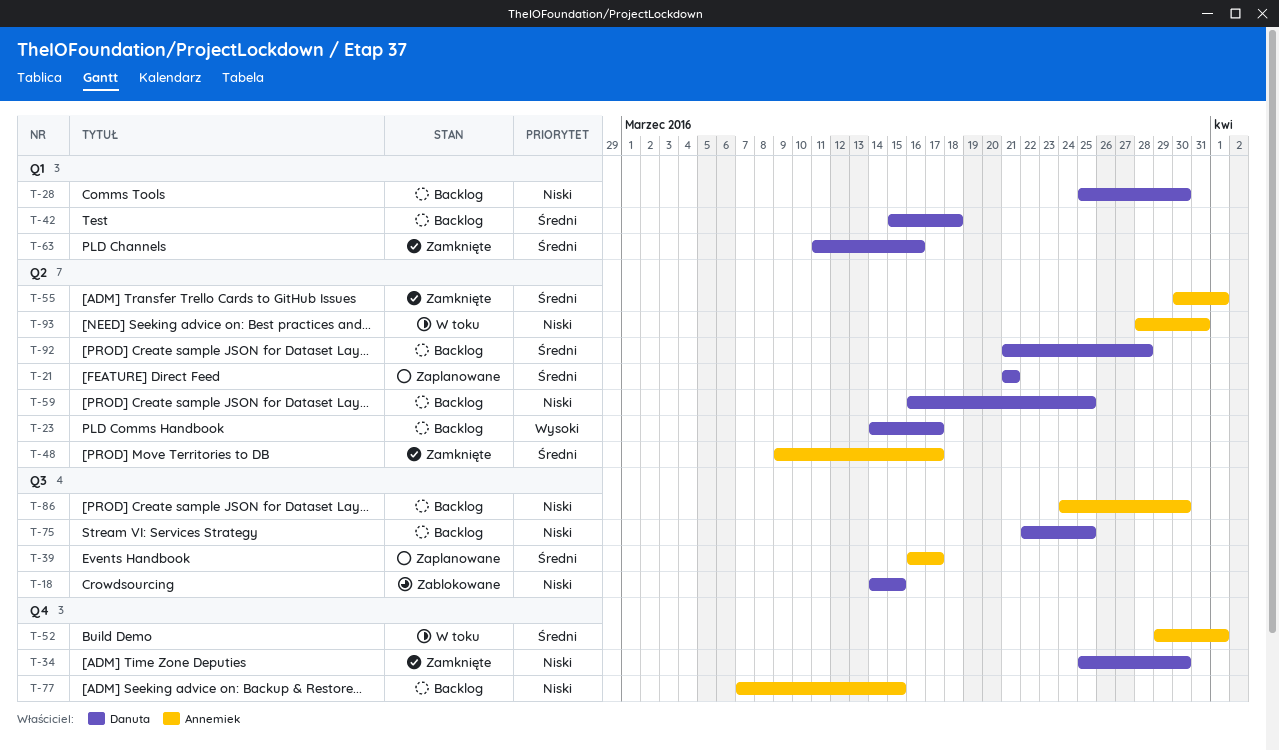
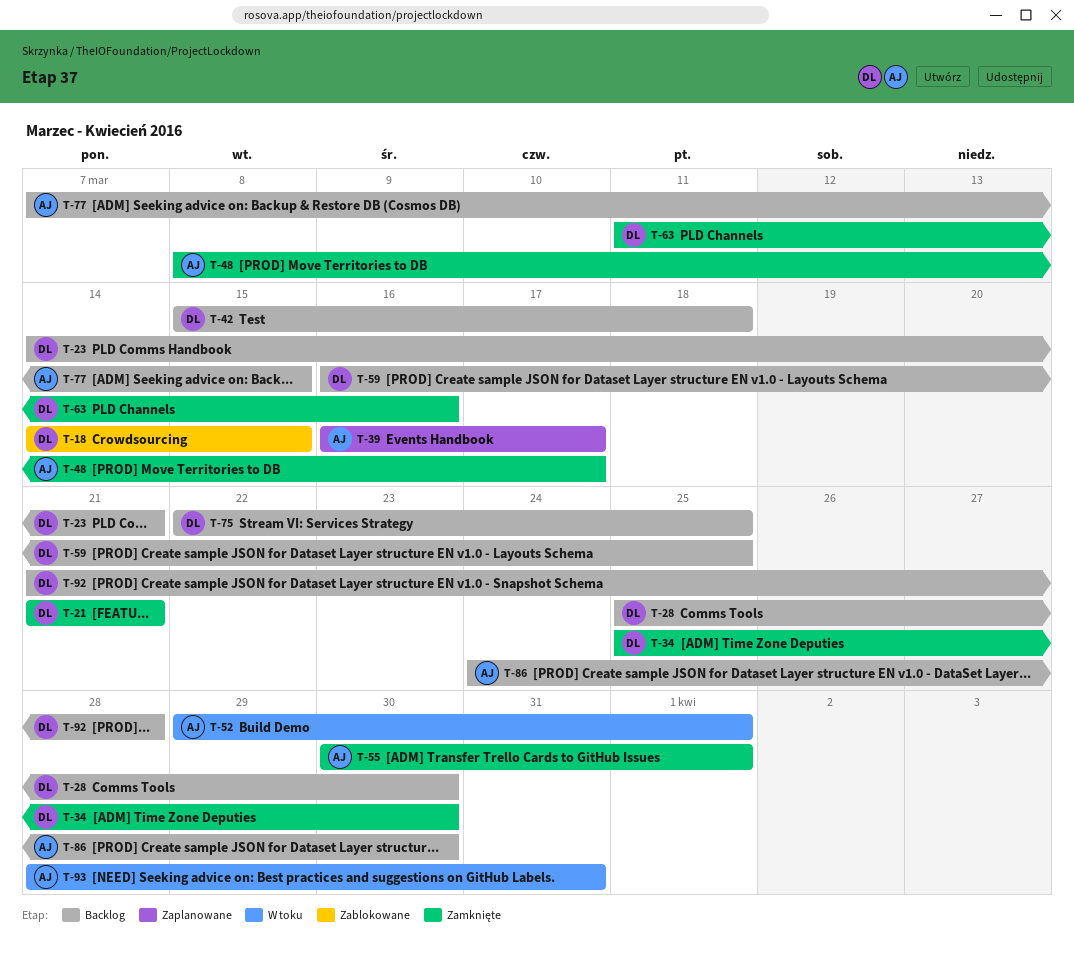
T-21, status: Zaplanowane -> Zamknięte
T-23, due: Mar 17 -> Mar 21
T-48, start: Mar 9 -> Mar 8

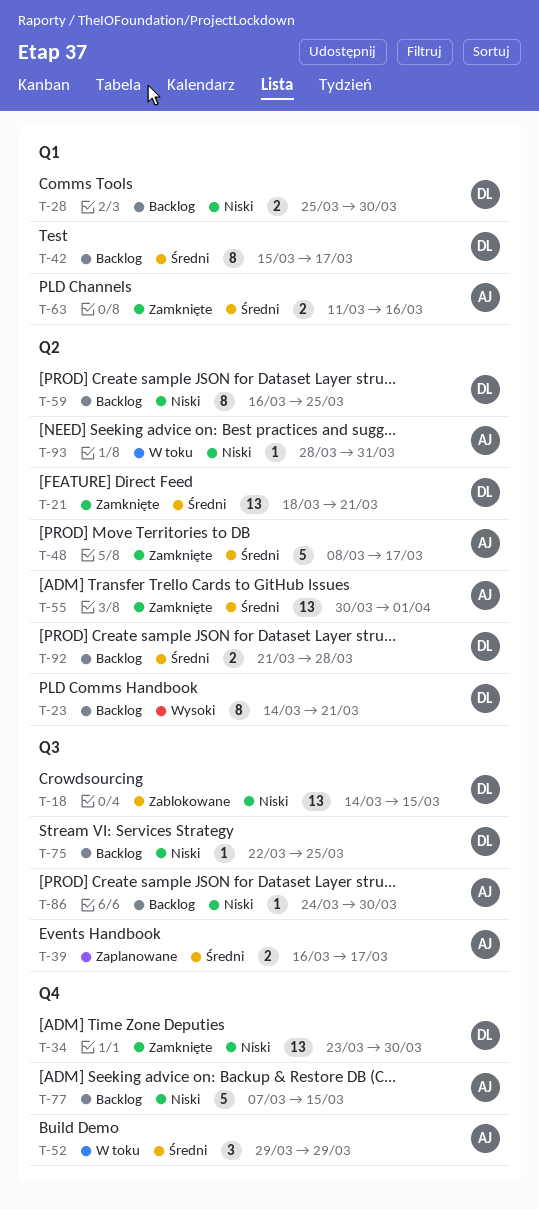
T-21, start: Mar 21 -> Mar 18
T-34, start: Mar 25 -> Mar 23
T-42, due: Mar 18 -> Mar 17
T-52, due: Apr 1 -> Mar 29
T-63, owner: DL -> AJ

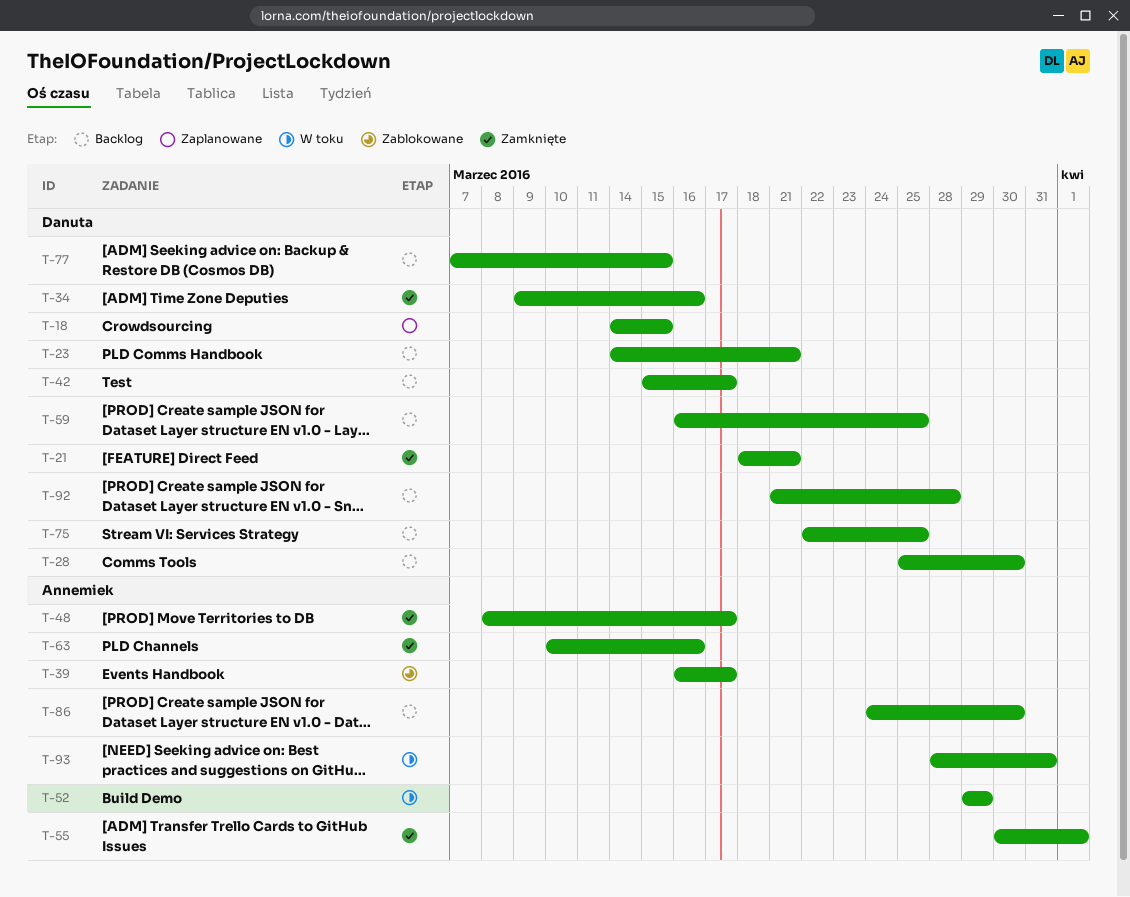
T-18, status: Zablokowane -> Zaplanowane
T-34, start: Mar 23 -> Mar 9
T-34, due: Mar 30 -> Mar 16
T-39, status: Zaplanowane -> Zablokowane
T-63, start: Mar 11 -> Mar 10
T-77, owner: Annemiek -> Danuta

